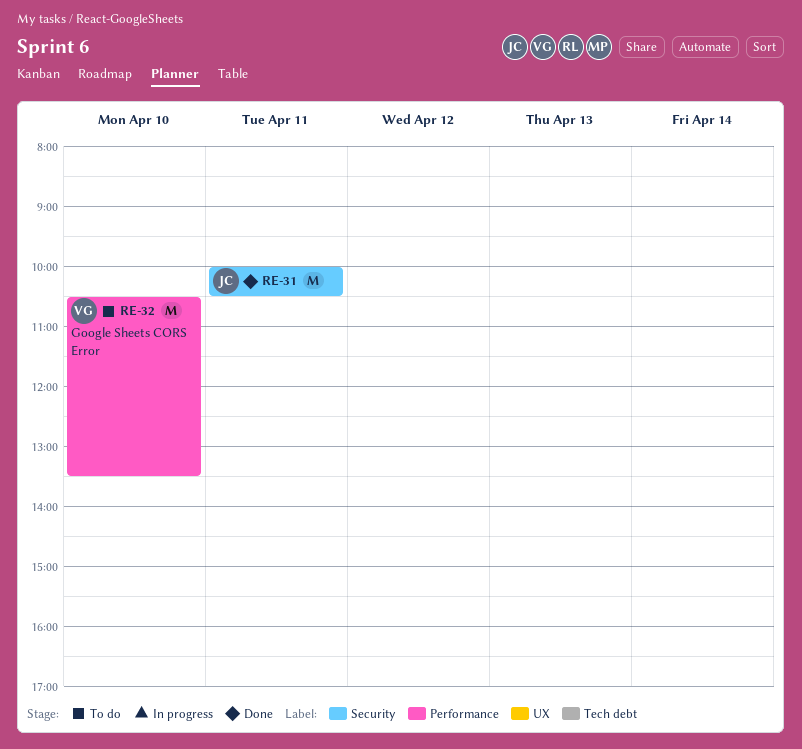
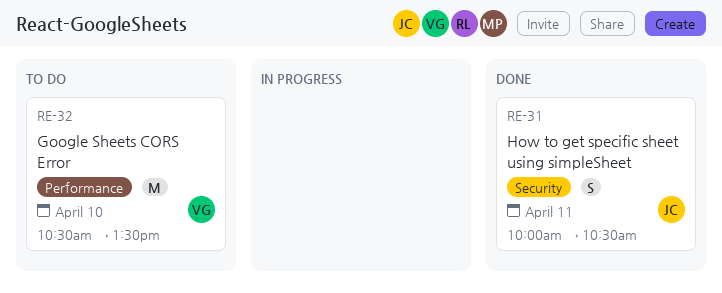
RE-31, estimate: M -> S

